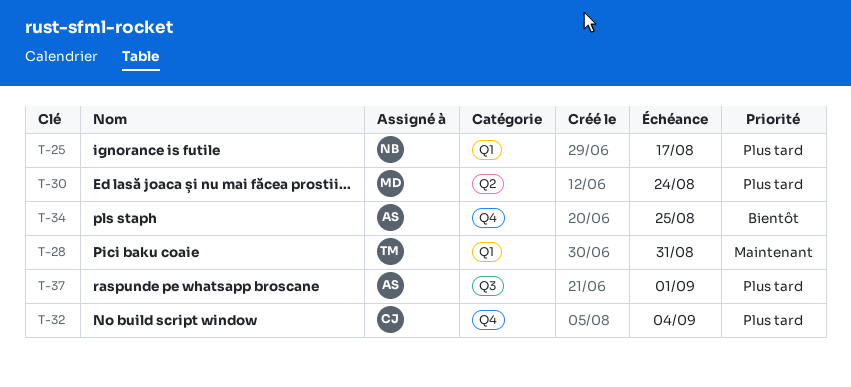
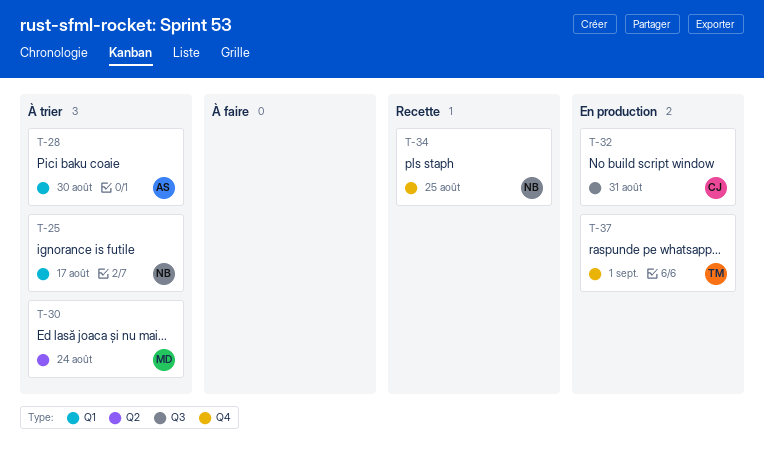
T-28, owner: TM -> AS
T-28, due: Aug 31 -> Aug 30
T-32, label: Q4 -> Q3
T-32, due: Sep 4 -> Aug 31
T-34, owner: AS -> NB
T-37, owner: AS -> TM
T-37, label: Q3 -> Q4

